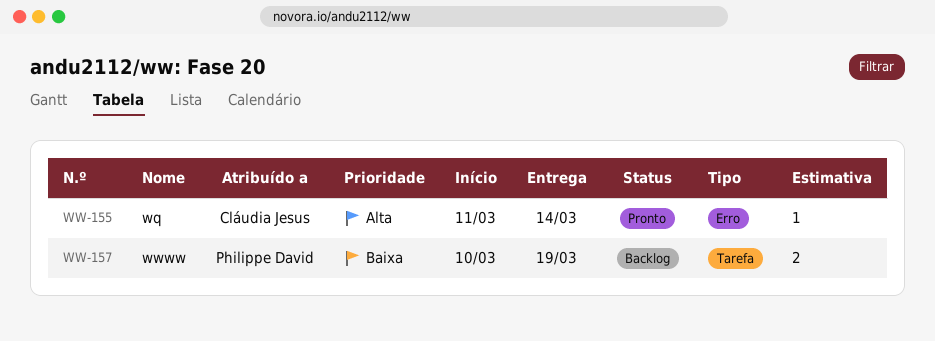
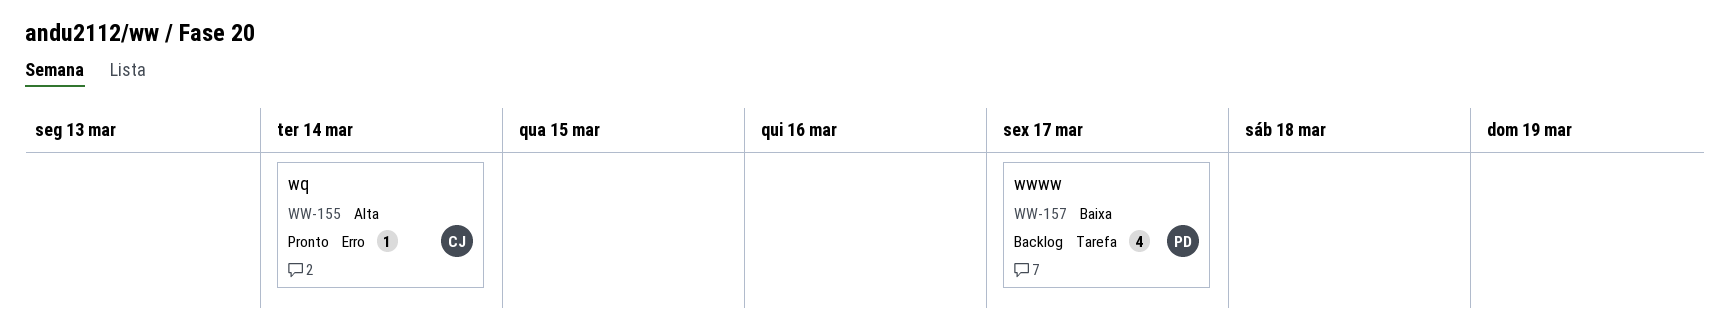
WW-157, estimate: 2 -> 4
WW-157, due: Mar 19 -> Mar 17

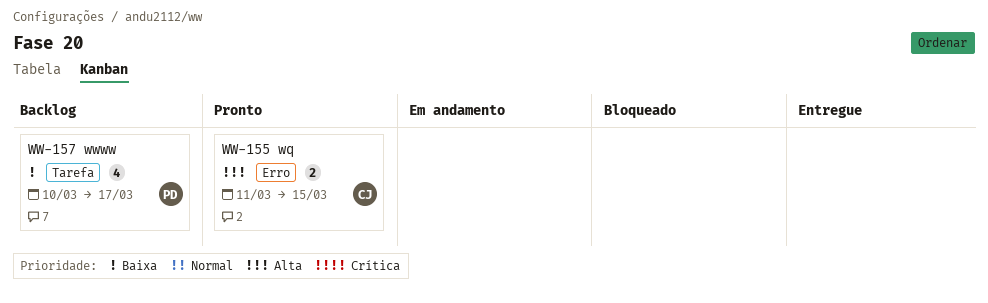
WW-155, estimate: 1 -> 2
WW-155, due: Mar 14 -> Mar 15

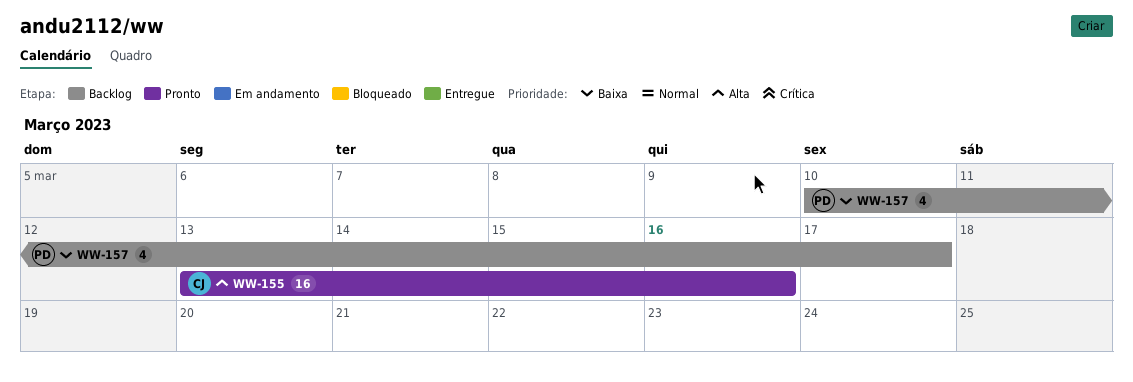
WW-155, estimate: 2 -> 16
WW-155, start: Mar 11 -> Mar 13
WW-155, due: Mar 15 -> Mar 16

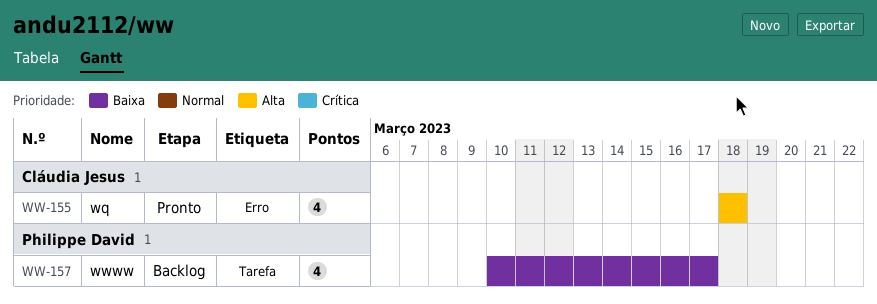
WW-155, estimate: 16 -> 4
WW-155, start: Mar 13 -> Mar 18
WW-155, due: Mar 16 -> Mar 18

